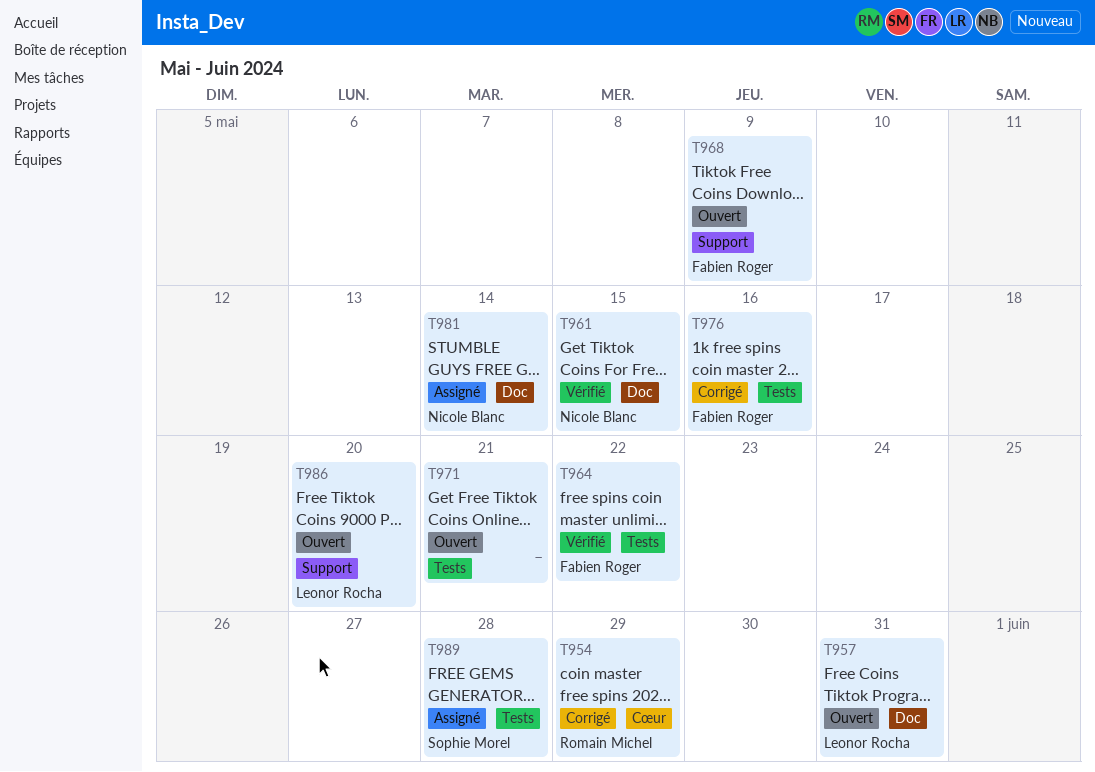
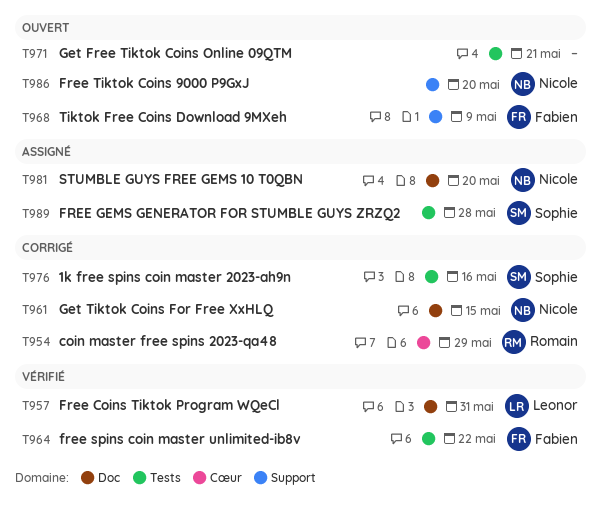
T957, status: Ouvert -> Vérifié
T961, status: Vérifié -> Corrigé
T976, owner: Fabien Roger -> Sophie Morel
T981, due: May 14 -> May 20
T986, owner: Leonor Rocha -> Nicole Blanc

